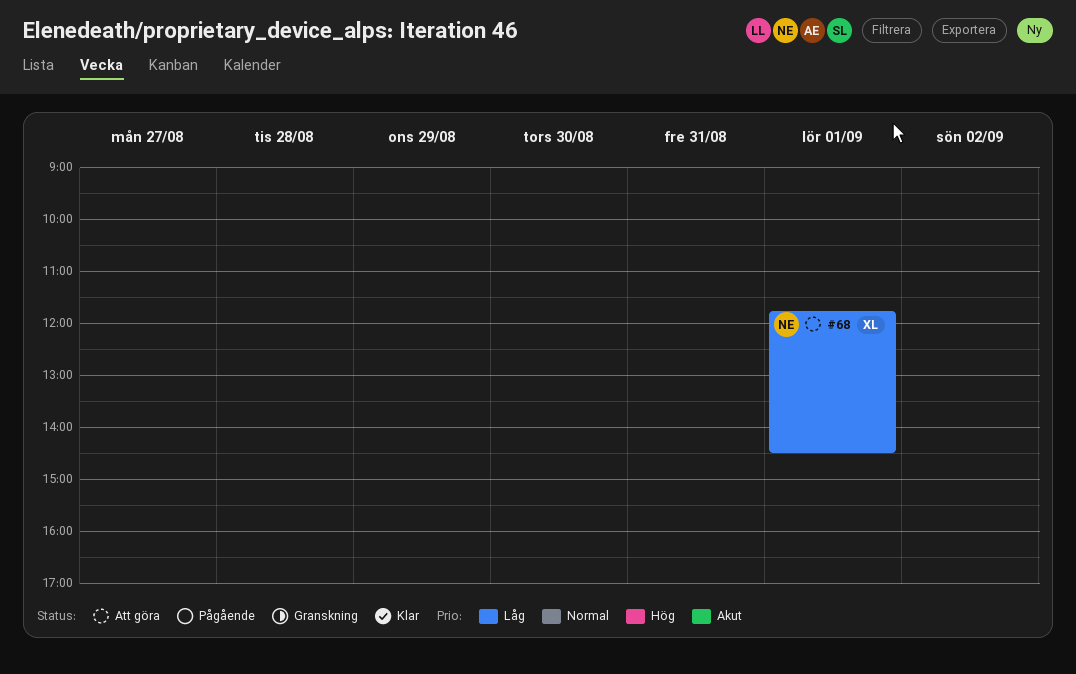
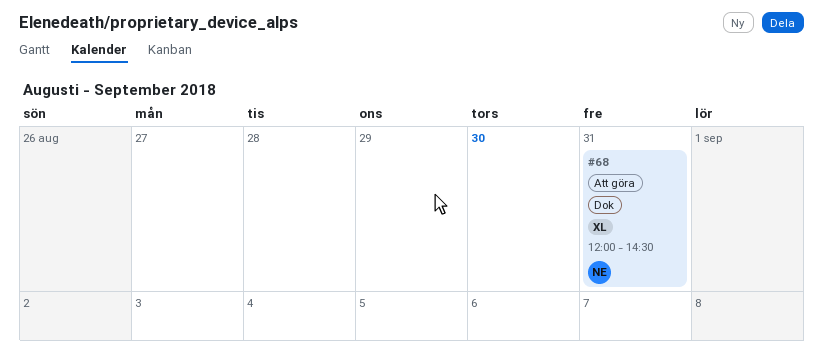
#68, day: Sep 1 -> Aug 31
#68, begins: 11:45 -> 12:00

